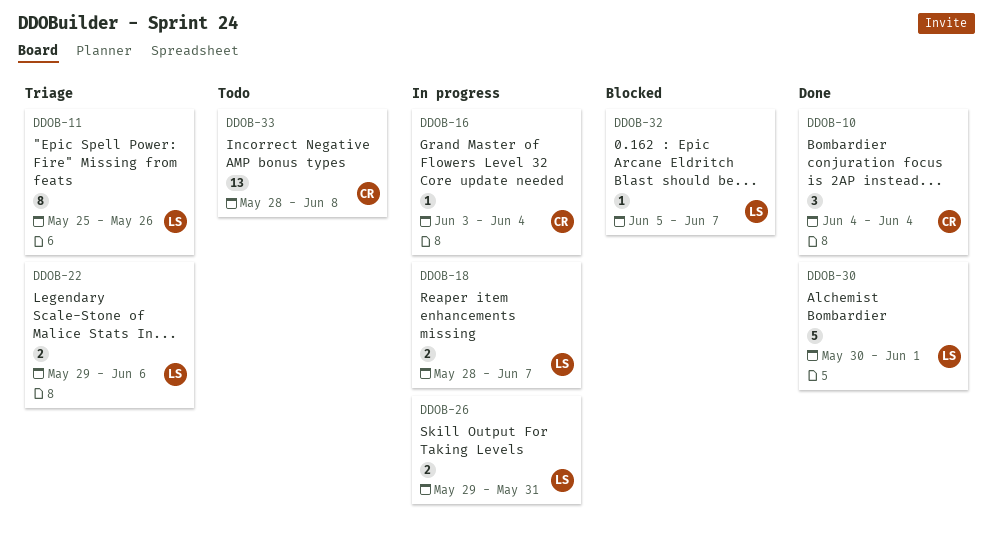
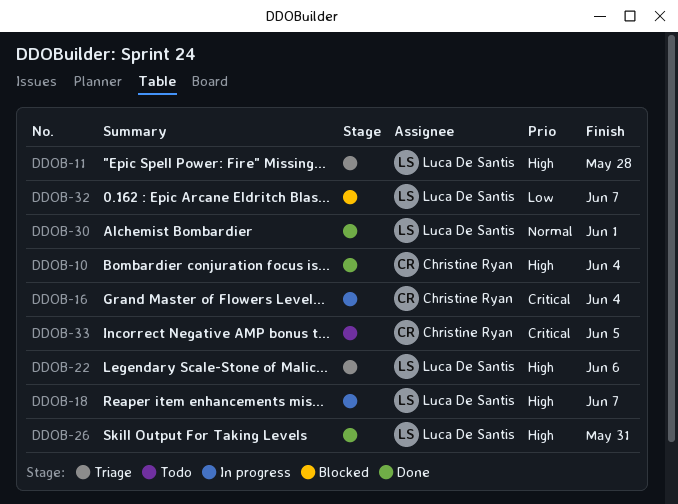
DDOB-11, due: May 26 -> May 28
DDOB-26, status: In progress -> Done
DDOB-33, due: Jun 8 -> Jun 5

